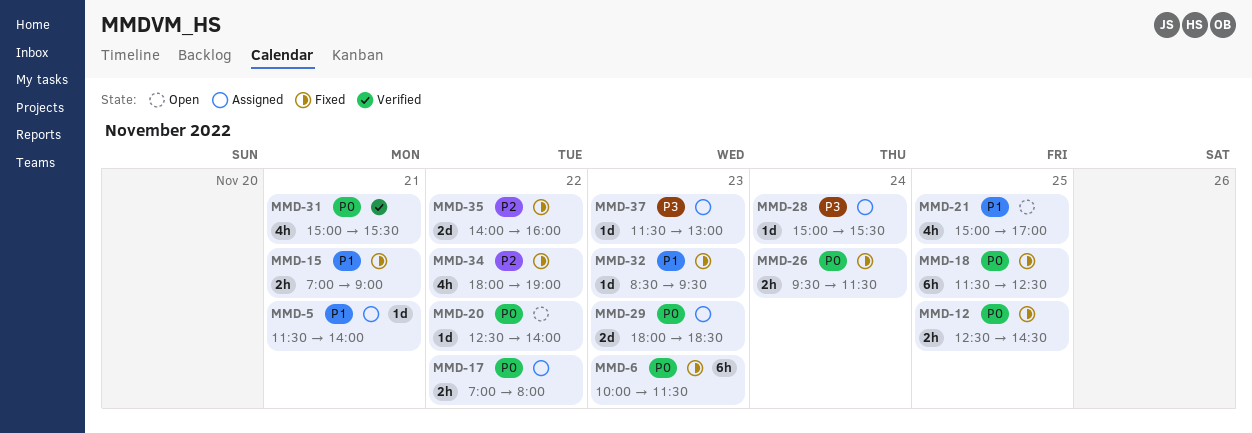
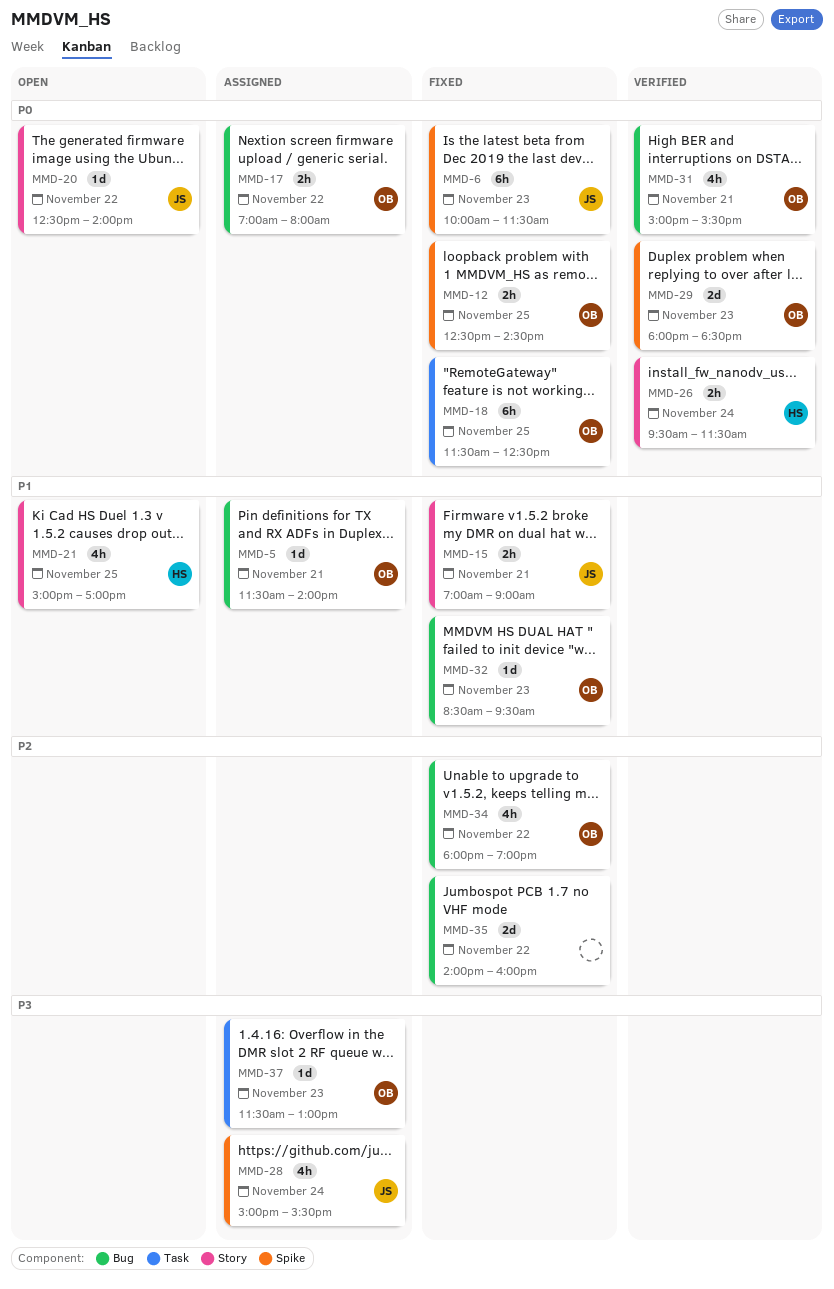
MMD-26, status: Fixed -> Verified
MMD-28, estimate: 1d -> 4h
MMD-29, status: Assigned -> Verified

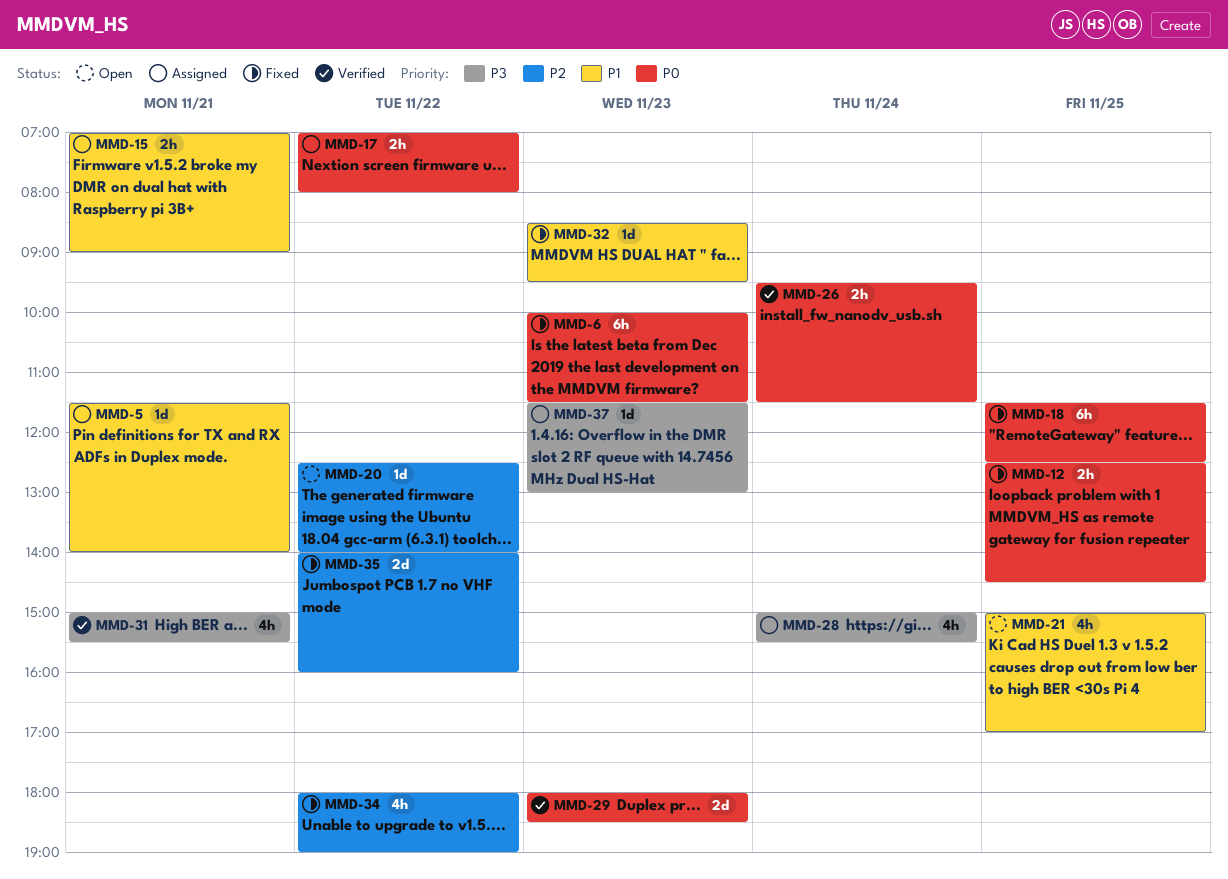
MMD-15, status: Fixed -> Assigned
MMD-20, priority: P0 -> P2
MMD-31, priority: P0 -> P3

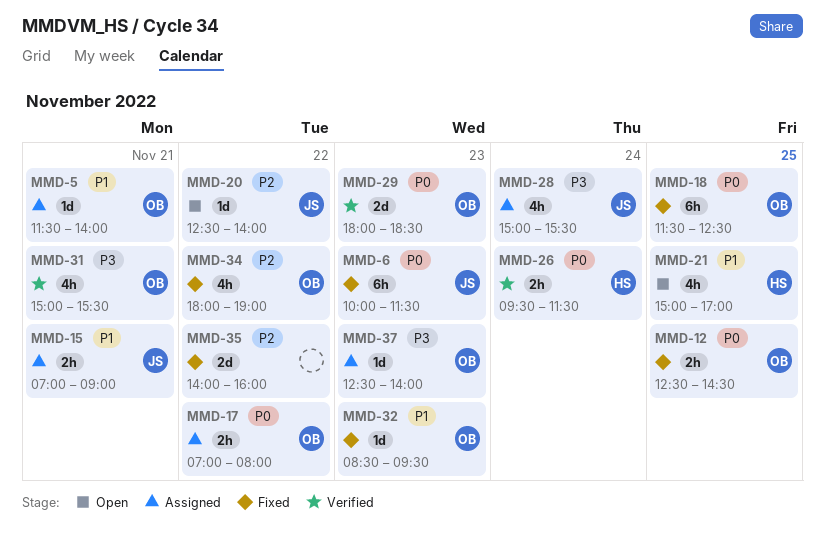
MMD-37, begins: 11:30 -> 12:30
MMD-37, ends: 13:00 -> 14:00

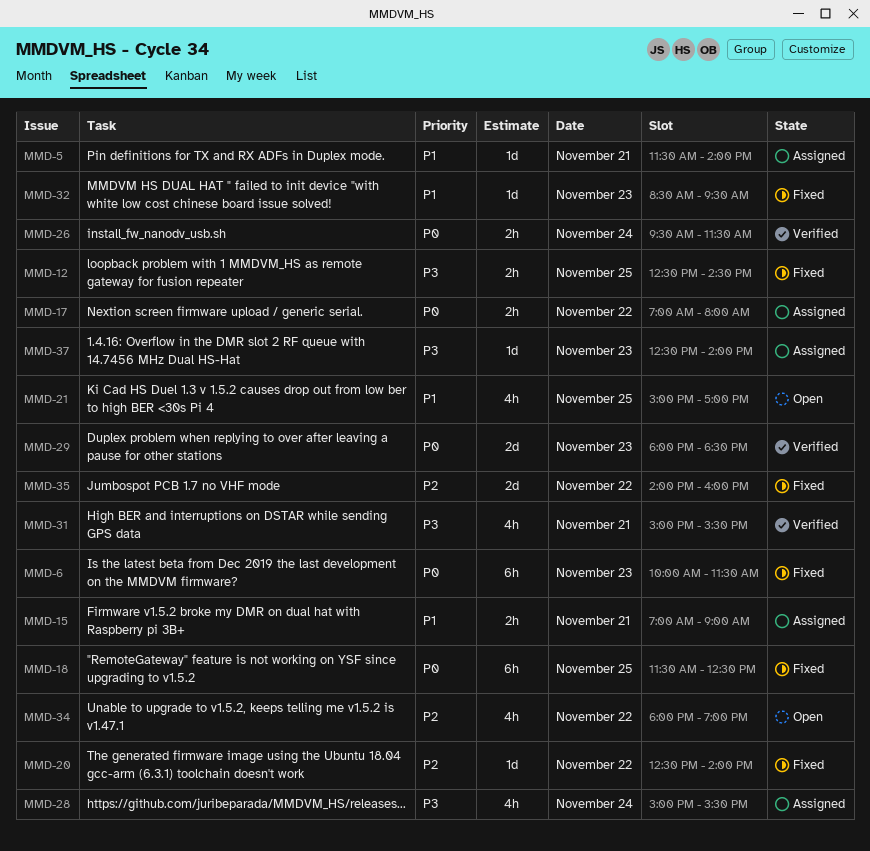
MMD-12, priority: P0 -> P3
MMD-20, status: Open -> Fixed
MMD-34, status: Fixed -> Open

